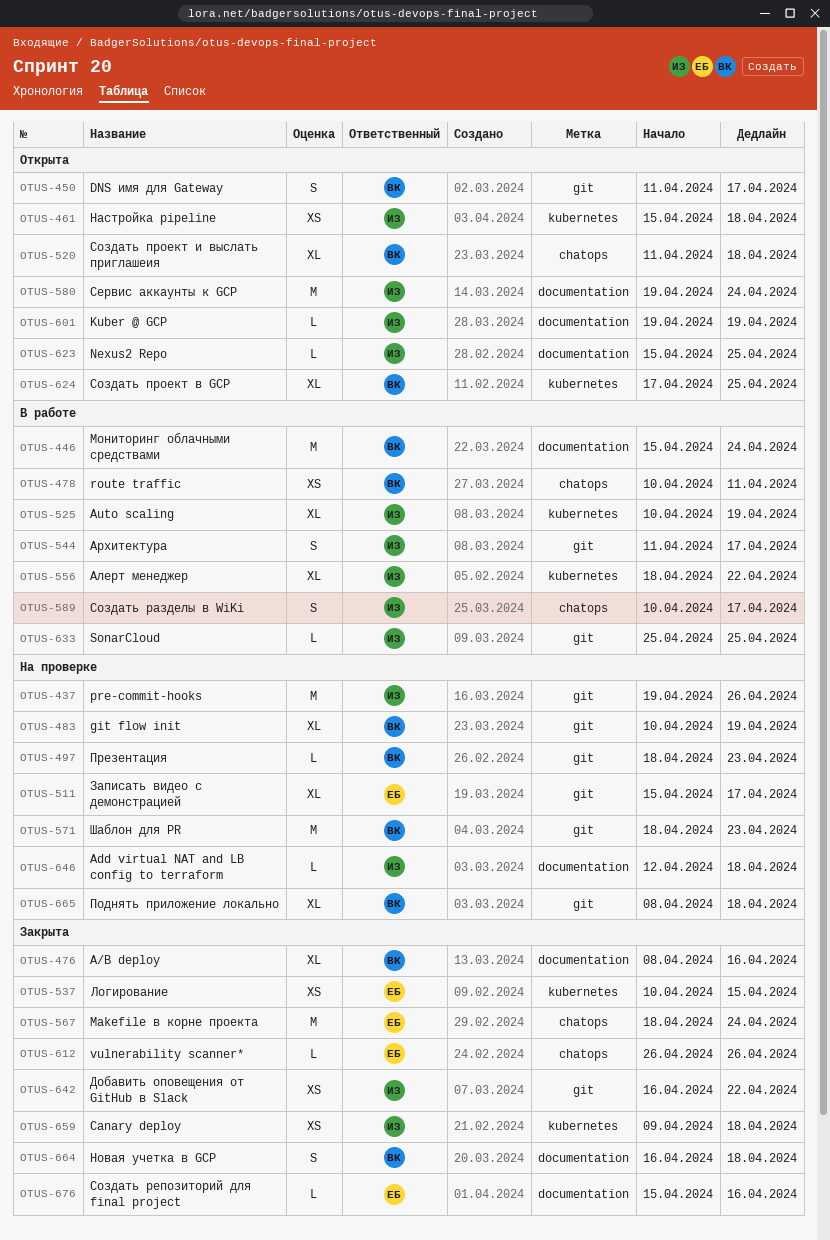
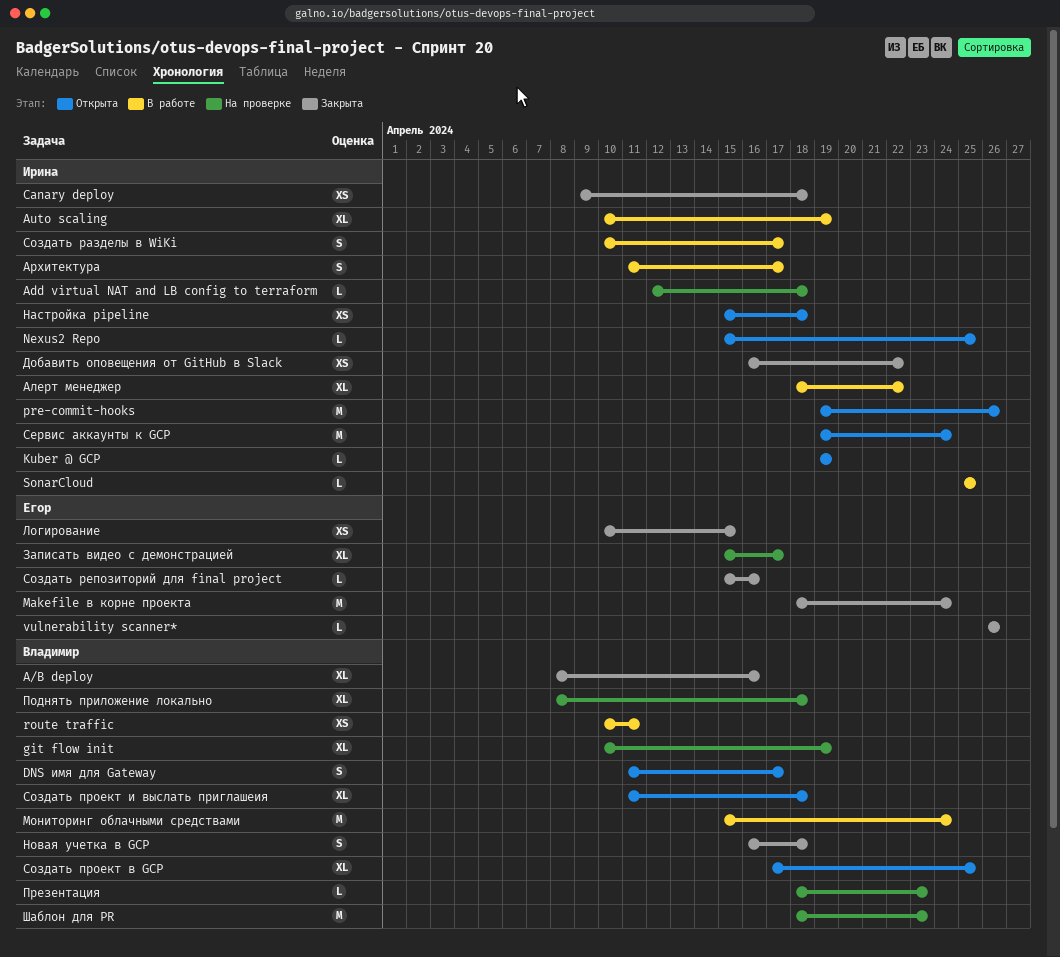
pre-commit-hooks, status: На проверке -> Открыта

